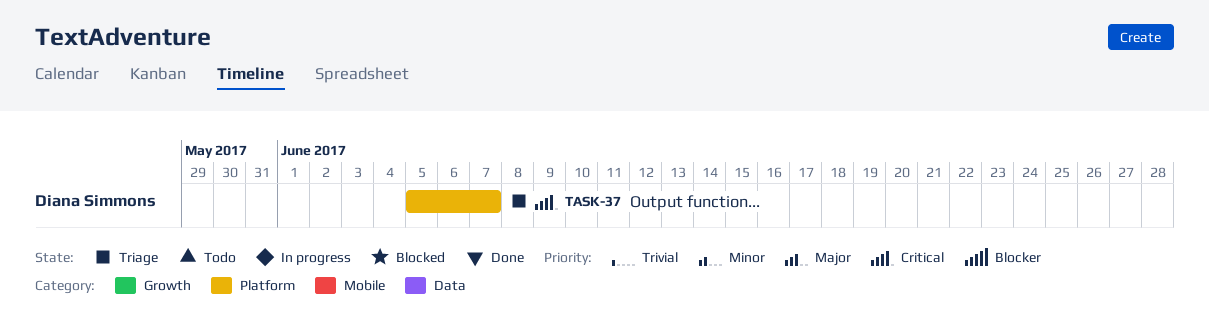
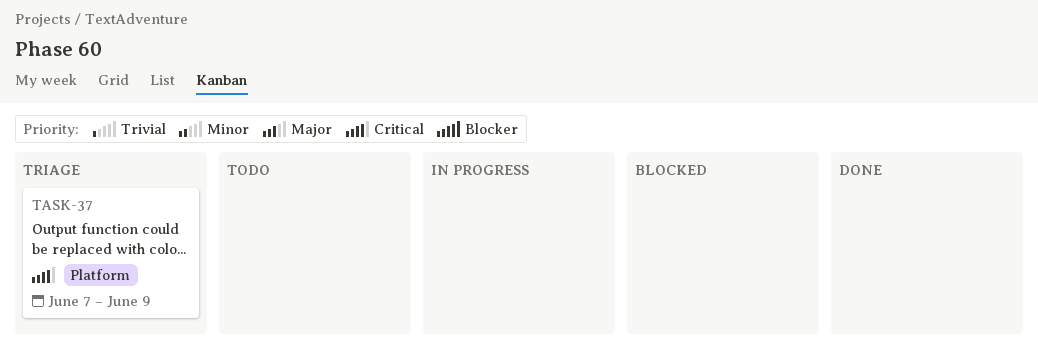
TASK-37, start: Jun 5 -> Jun 7
TASK-37, due: Jun 7 -> Jun 9

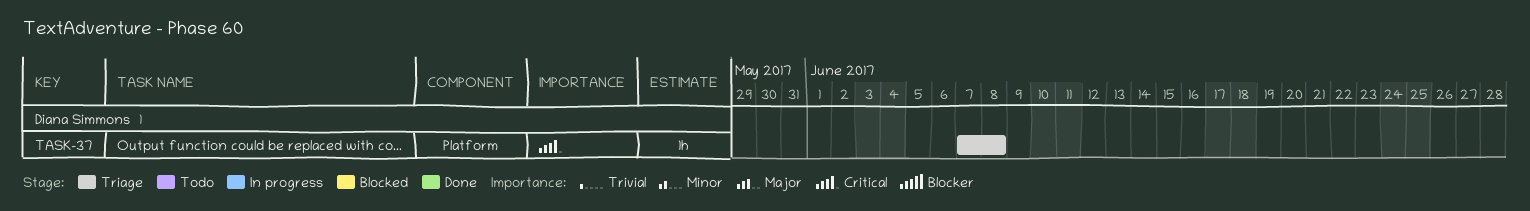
TASK-37, due: Jun 9 -> Jun 8

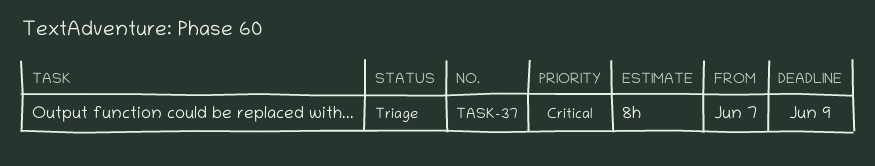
TASK-37, estimate: 1h -> 8h
TASK-37, due: Jun 8 -> Jun 9

